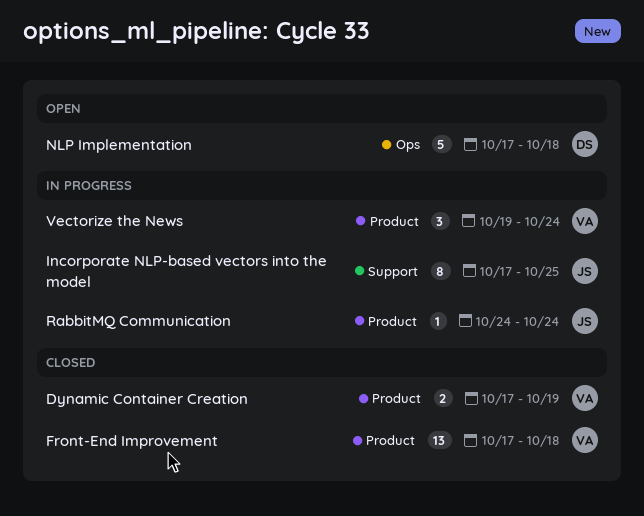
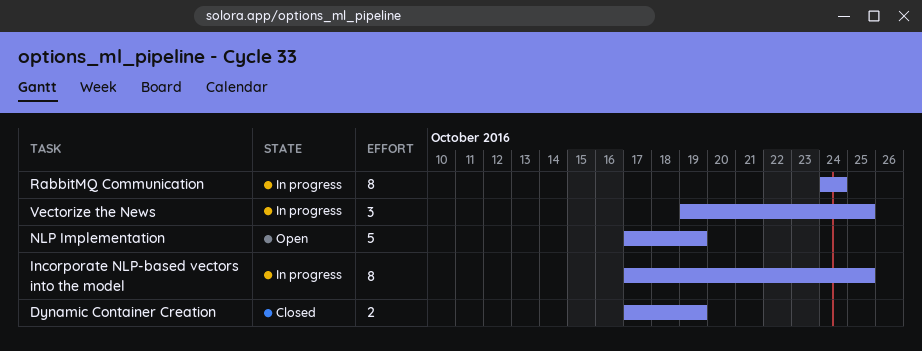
Front-End Improvement: present -> none
NLP Implementation, due: Oct 18 -> Oct 19
RabbitMQ Communication, estimate: 1 -> 8
Vectorize the News, due: Oct 24 -> Oct 25

